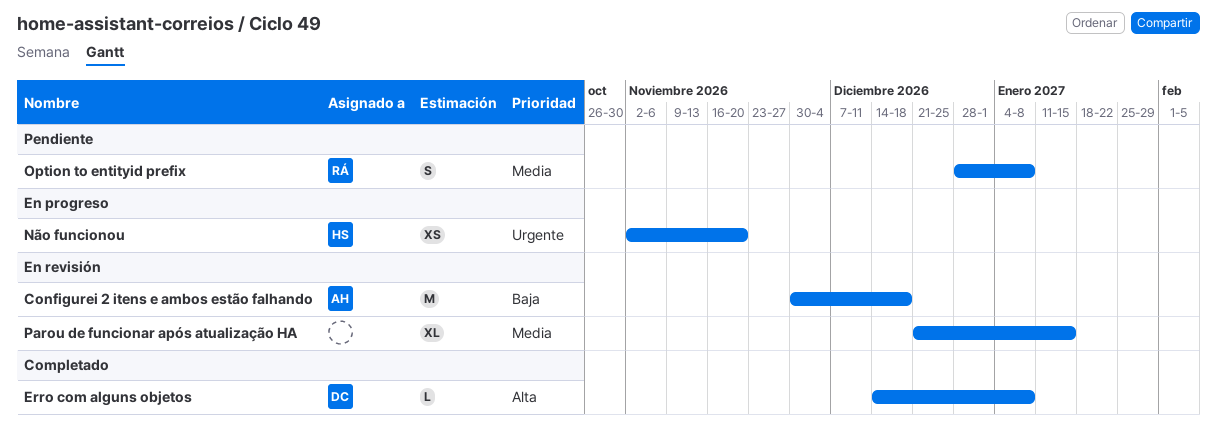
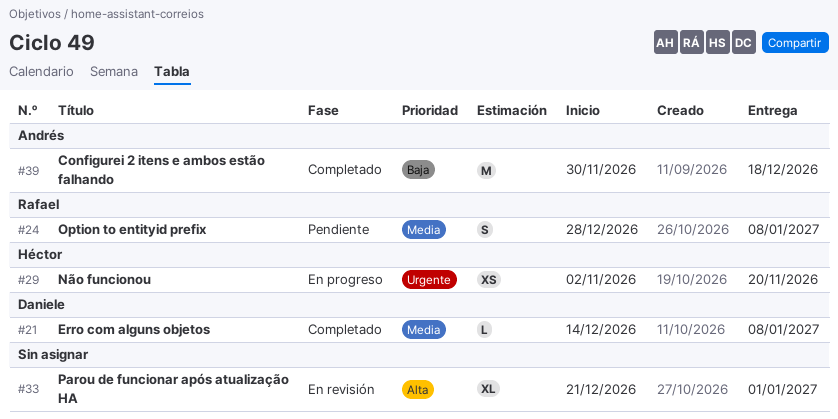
Configurei 2 itens e ambos estão falhando, status: En revisión -> Completado
Erro com alguns objetos, priority: Alta -> Media
Parou de funcionar após atualização HA, priority: Media -> Alta
Parou de funcionar após atualização HA, due: Jan 15 -> Jan 1

